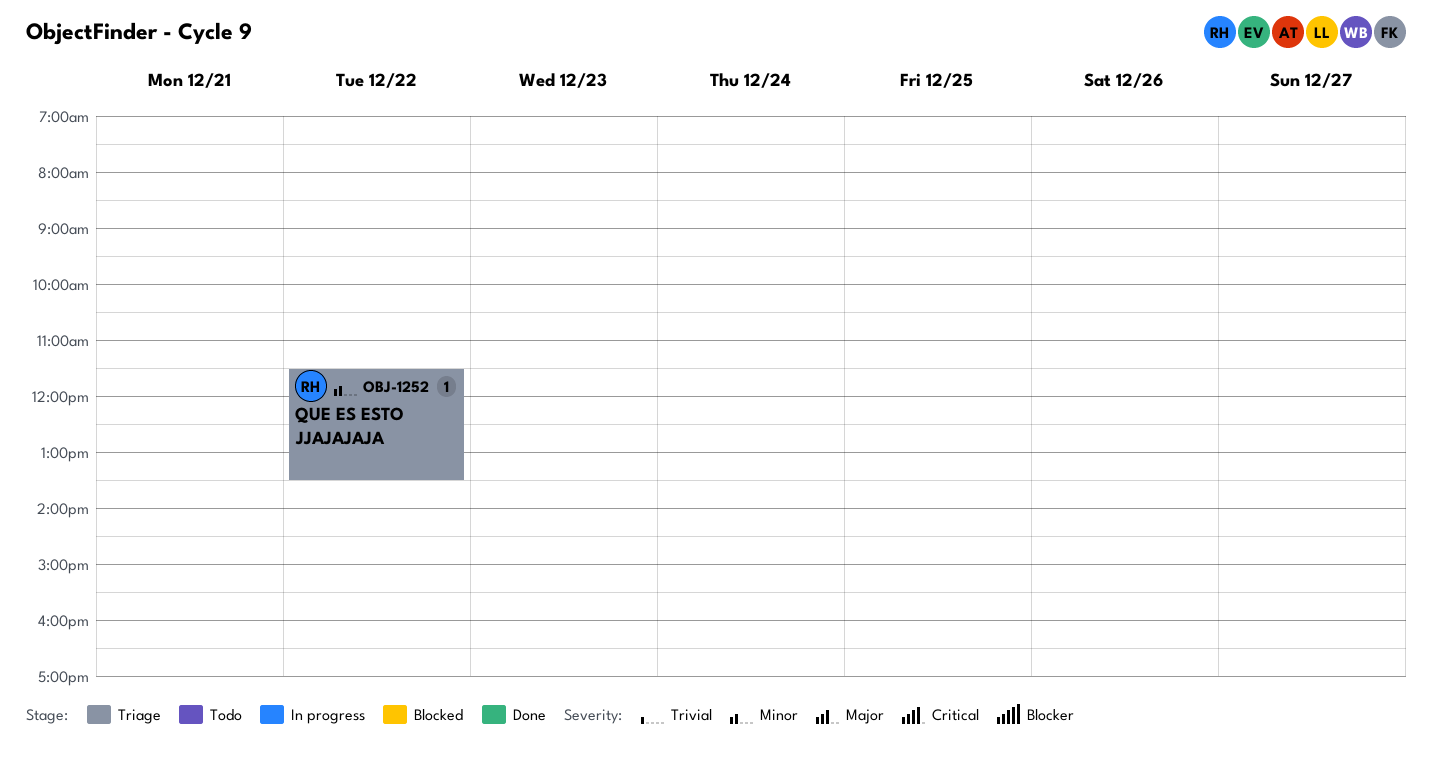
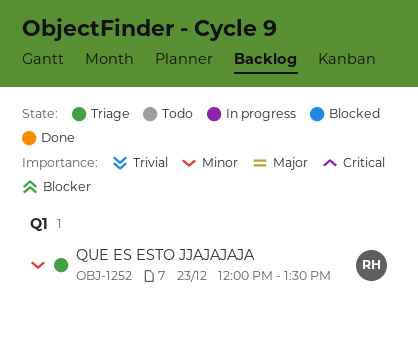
OBJ-1252, day: Dec 22 -> Dec 23
OBJ-1252, begins: 11:30 -> 12:00

